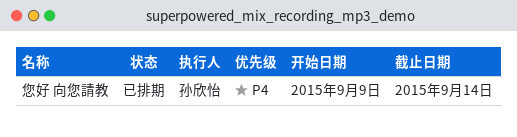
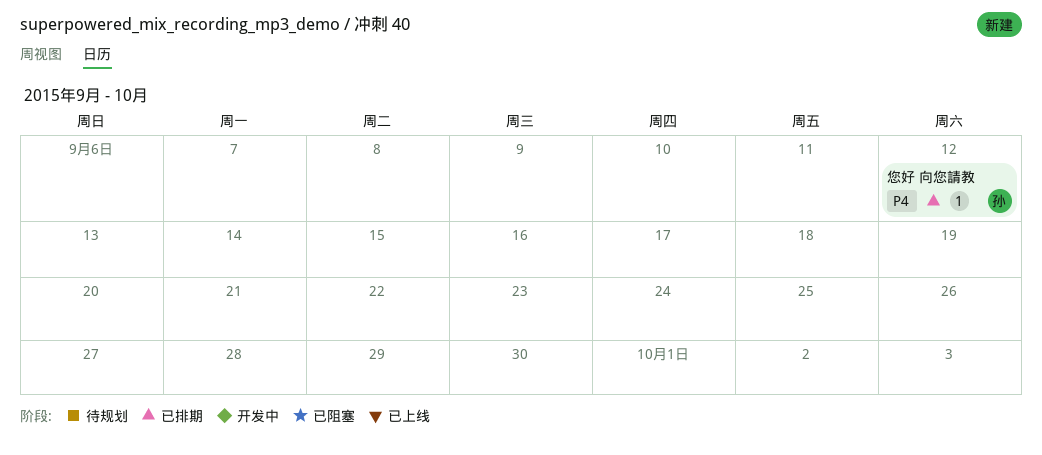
您好 向您請教, due: Sep 14 -> Sep 12

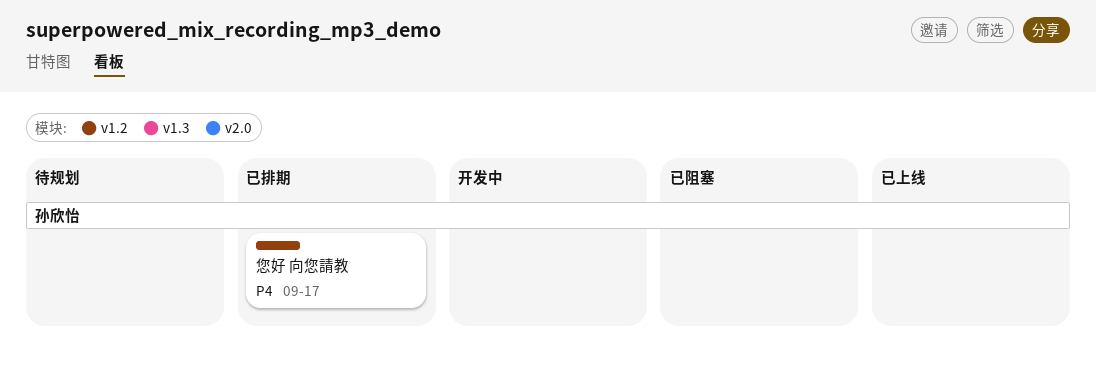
您好 向您請教, due: Sep 12 -> Sep 17

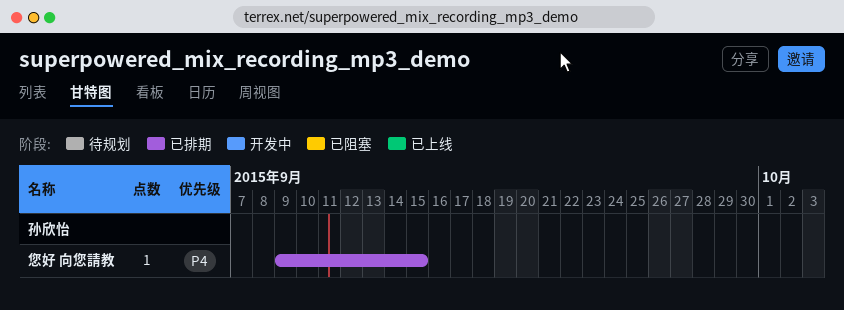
您好 向您請教, due: Sep 17 -> Sep 15

